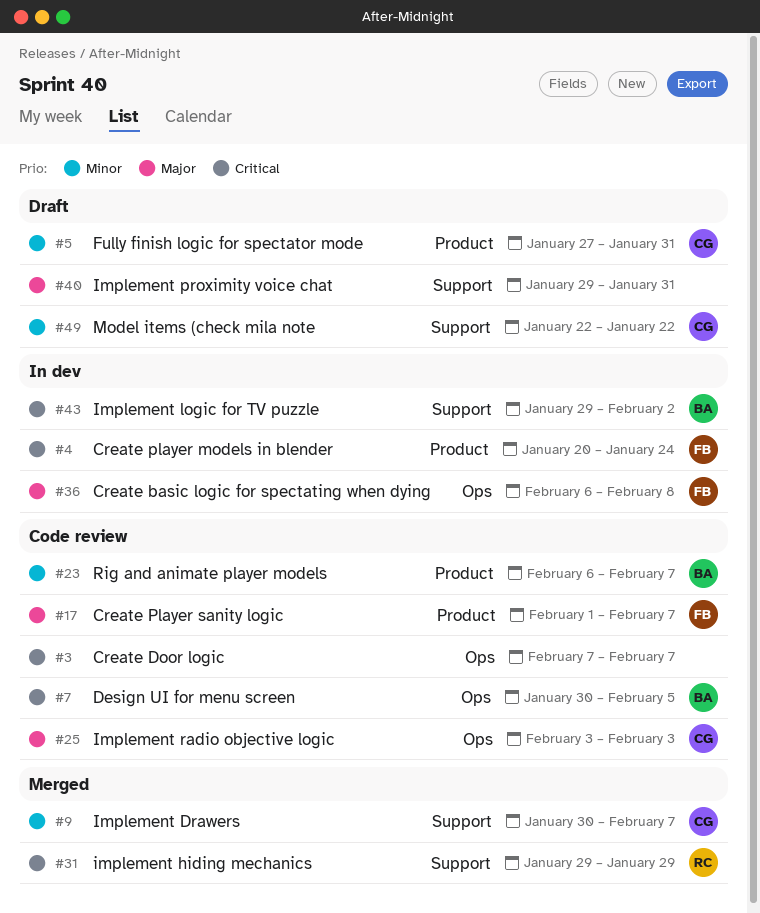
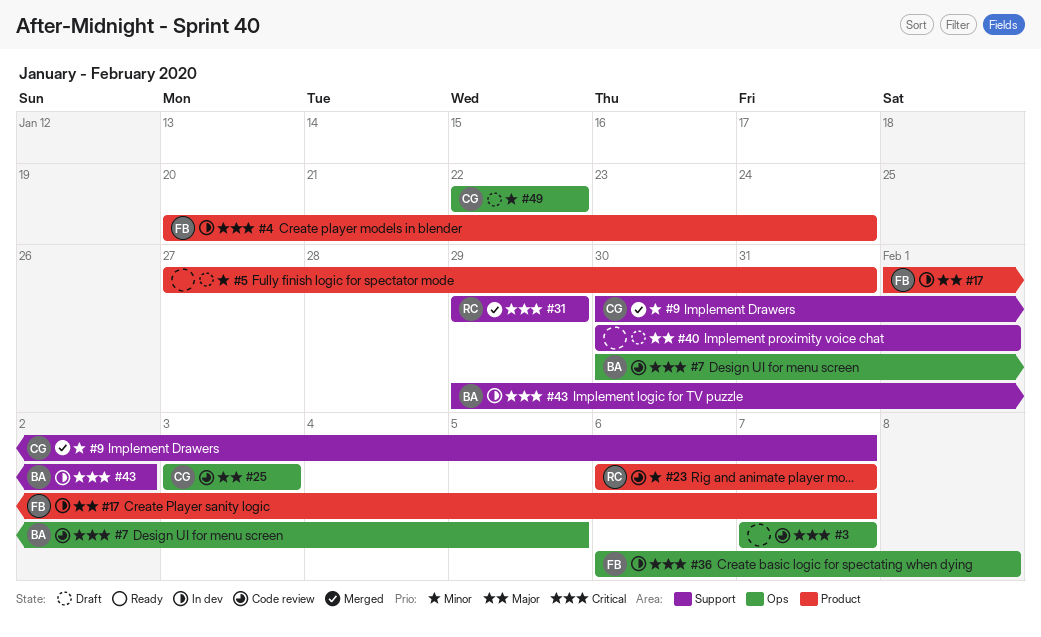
#5, owner: CG -> none
#17, status: Code review -> In dev
#23, owner: BA -> RC
#36, priority: Major -> Critical
#40, start: Jan 29 -> Jan 30
#40, due: Jan 31 -> Feb 1
#49, label: Support -> Ops

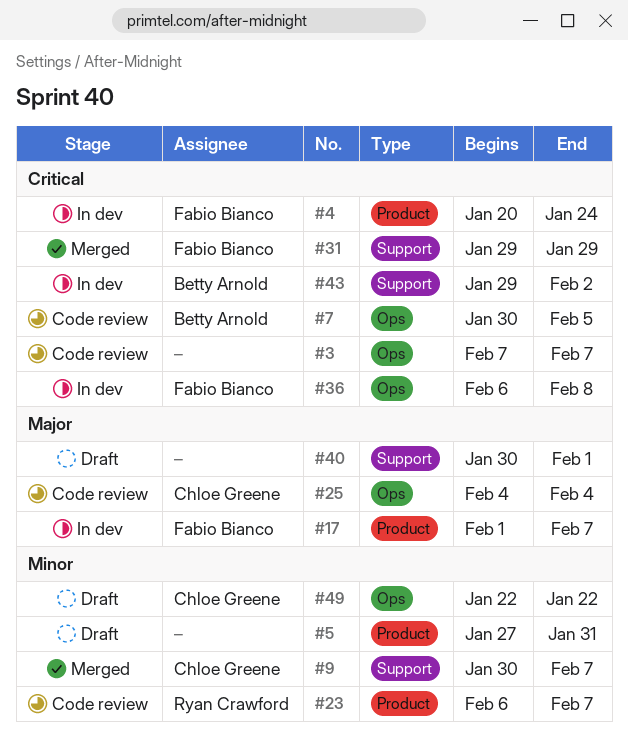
#25, start: Feb 3 -> Feb 4
#25, due: Feb 3 -> Feb 4
#31, owner: Ryan Crawford -> Fabio Bianco

